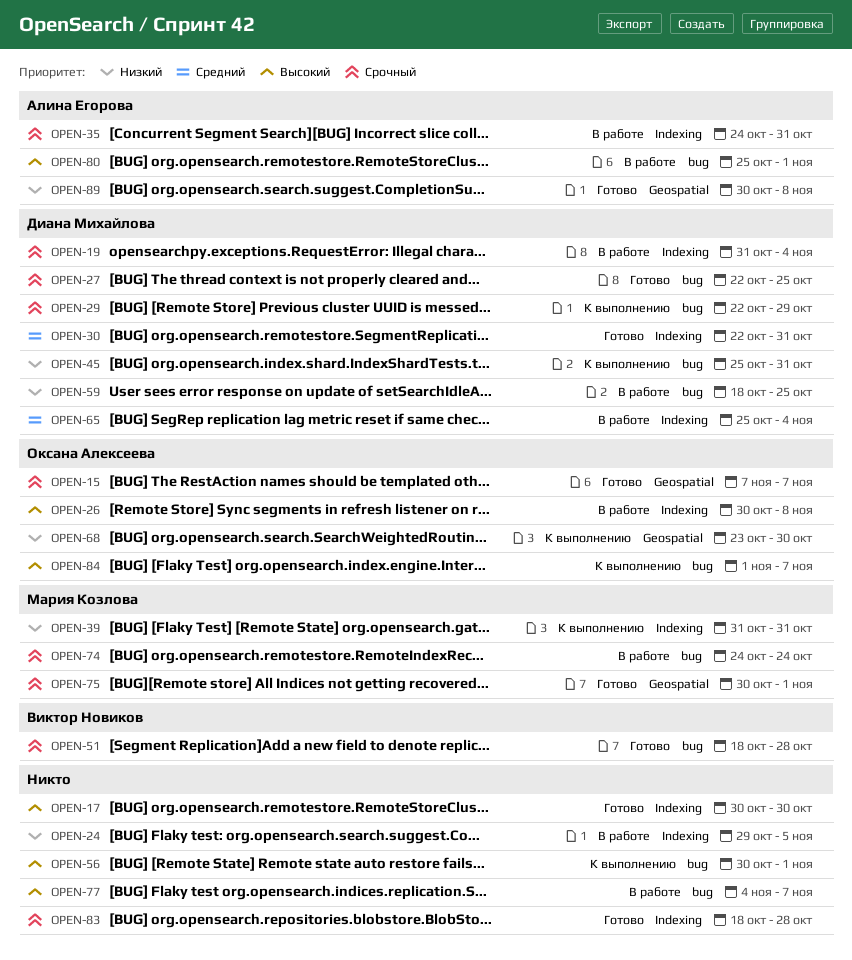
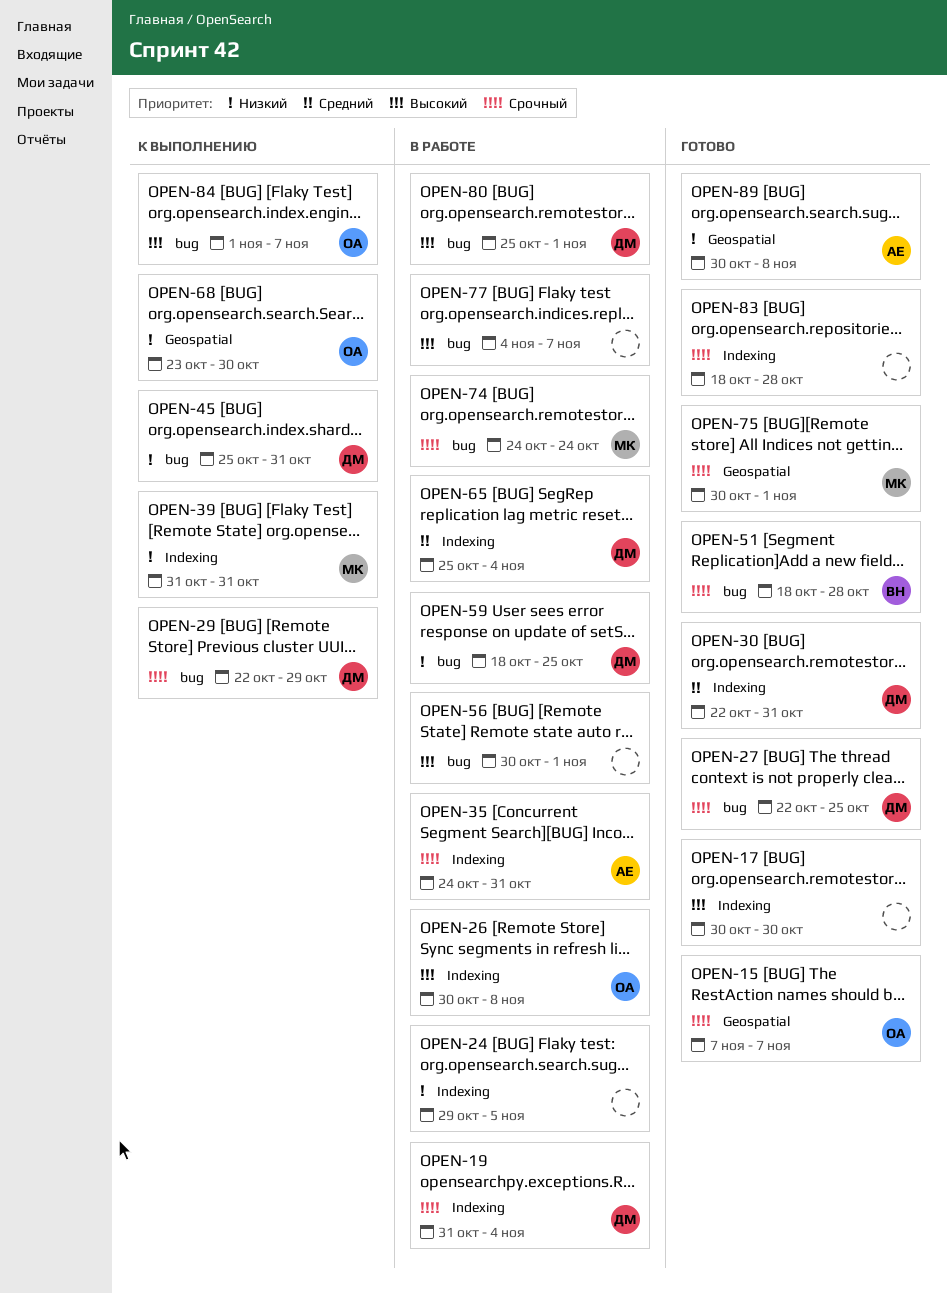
OPEN-56, status: К выполнению -> В работе
OPEN-80, owner: Алина Егорова -> Диана Михайлова

